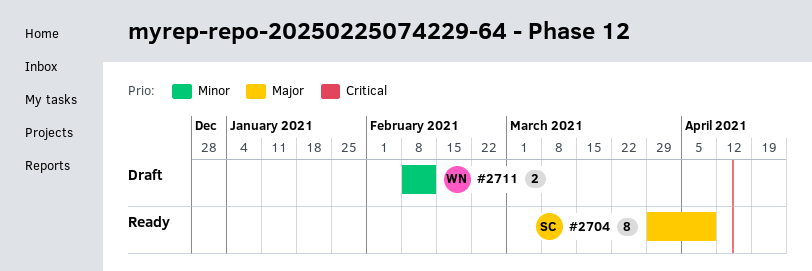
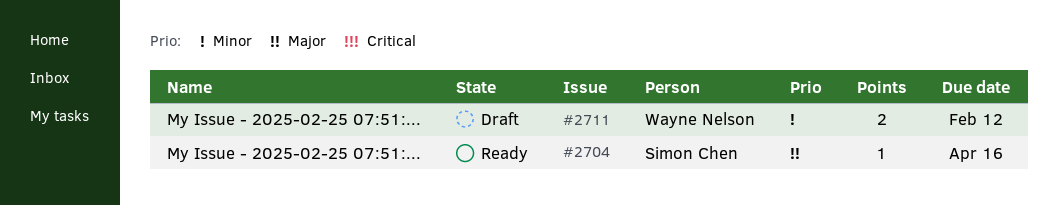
#2704, estimate: 8 -> 1
#2704, due: Apr 9 -> Apr 16

